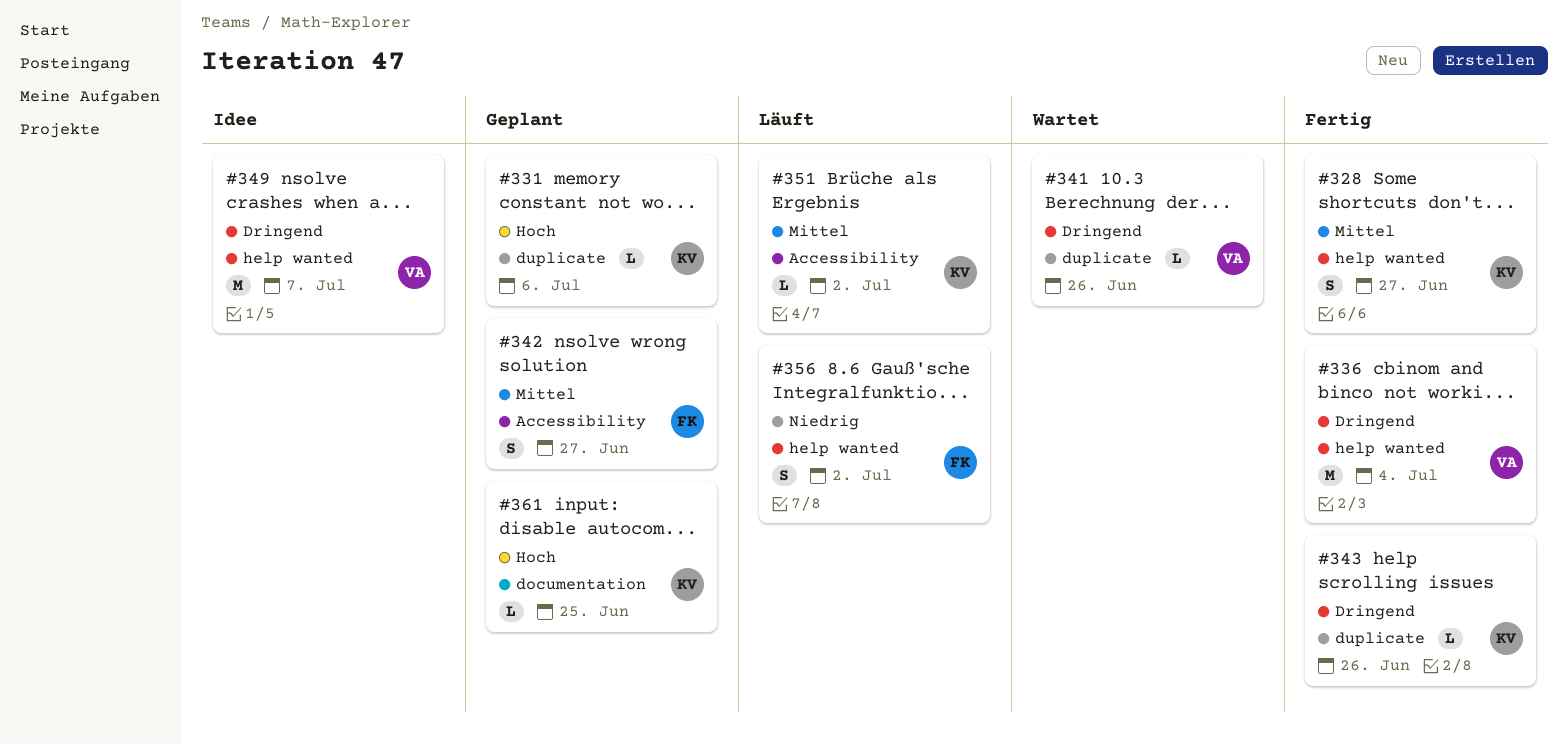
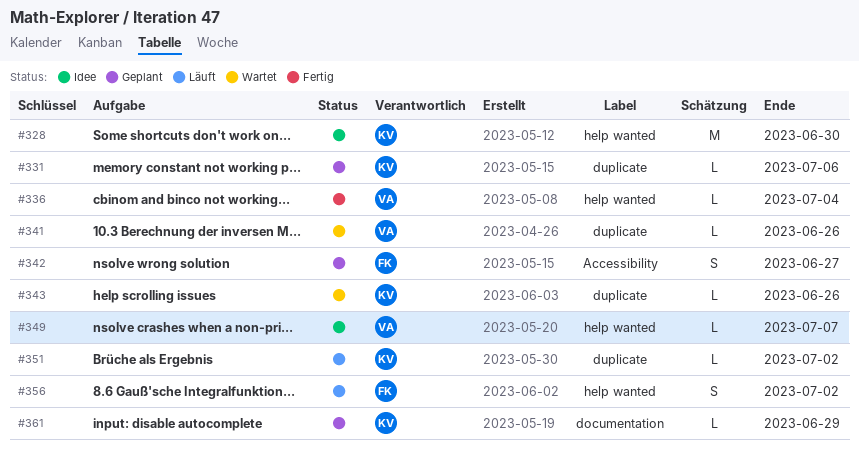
#328, status: Fertig -> Idee
#328, estimate: S -> M
#328, due: Jun 27 -> Jun 30
#336, estimate: M -> L
#343, status: Fertig -> Wartet
#349, estimate: M -> L
#351, label: Accessibility -> duplicate
#361, due: Jun 25 -> Jun 29

